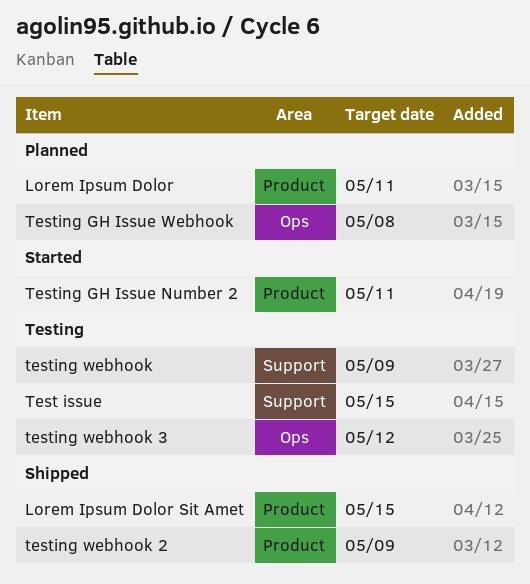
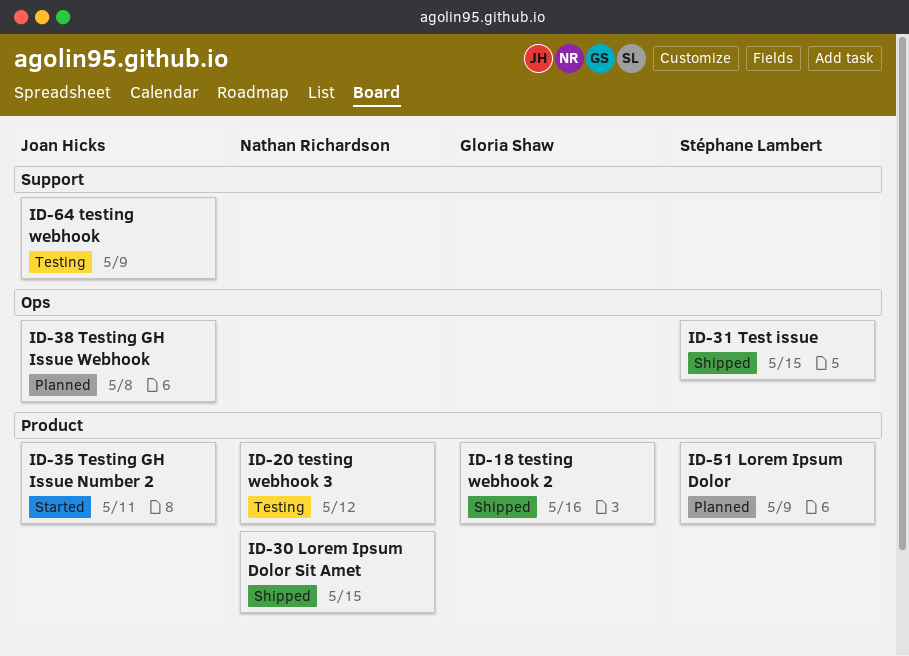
Lorem Ipsum Dolor, due: May 11 -> May 9
Test issue, status: Testing -> Shipped
Test issue, label: Support -> Ops
testing webhook 2, due: May 9 -> May 16
testing webhook 3, label: Ops -> Product

